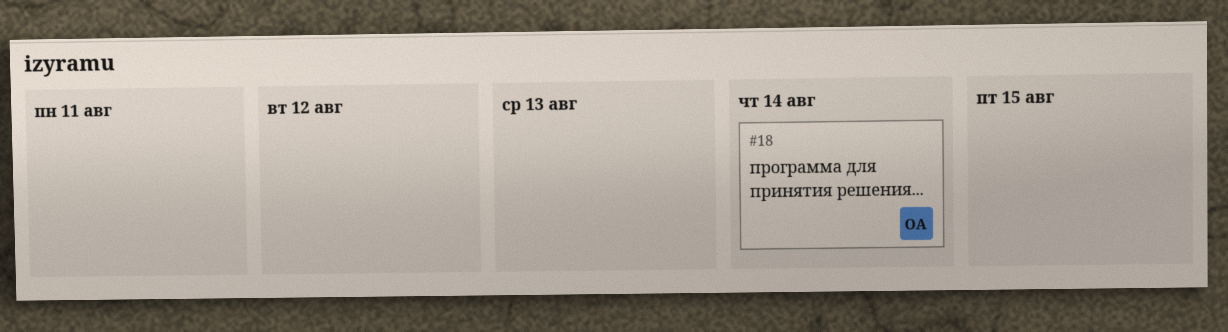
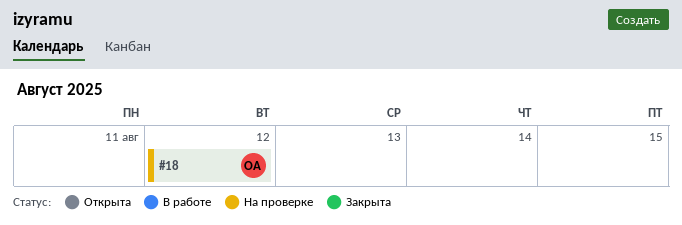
#18, due: Aug 14 -> Aug 12

